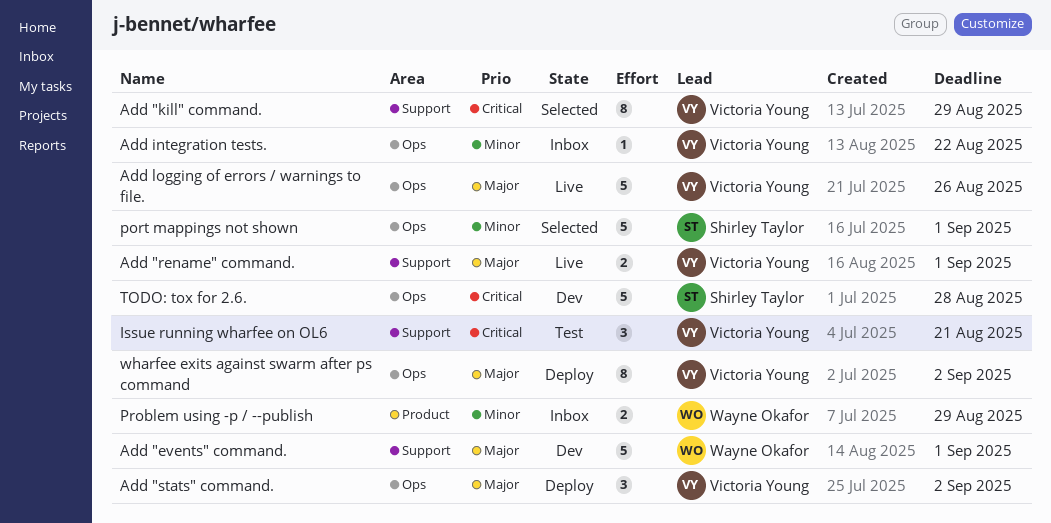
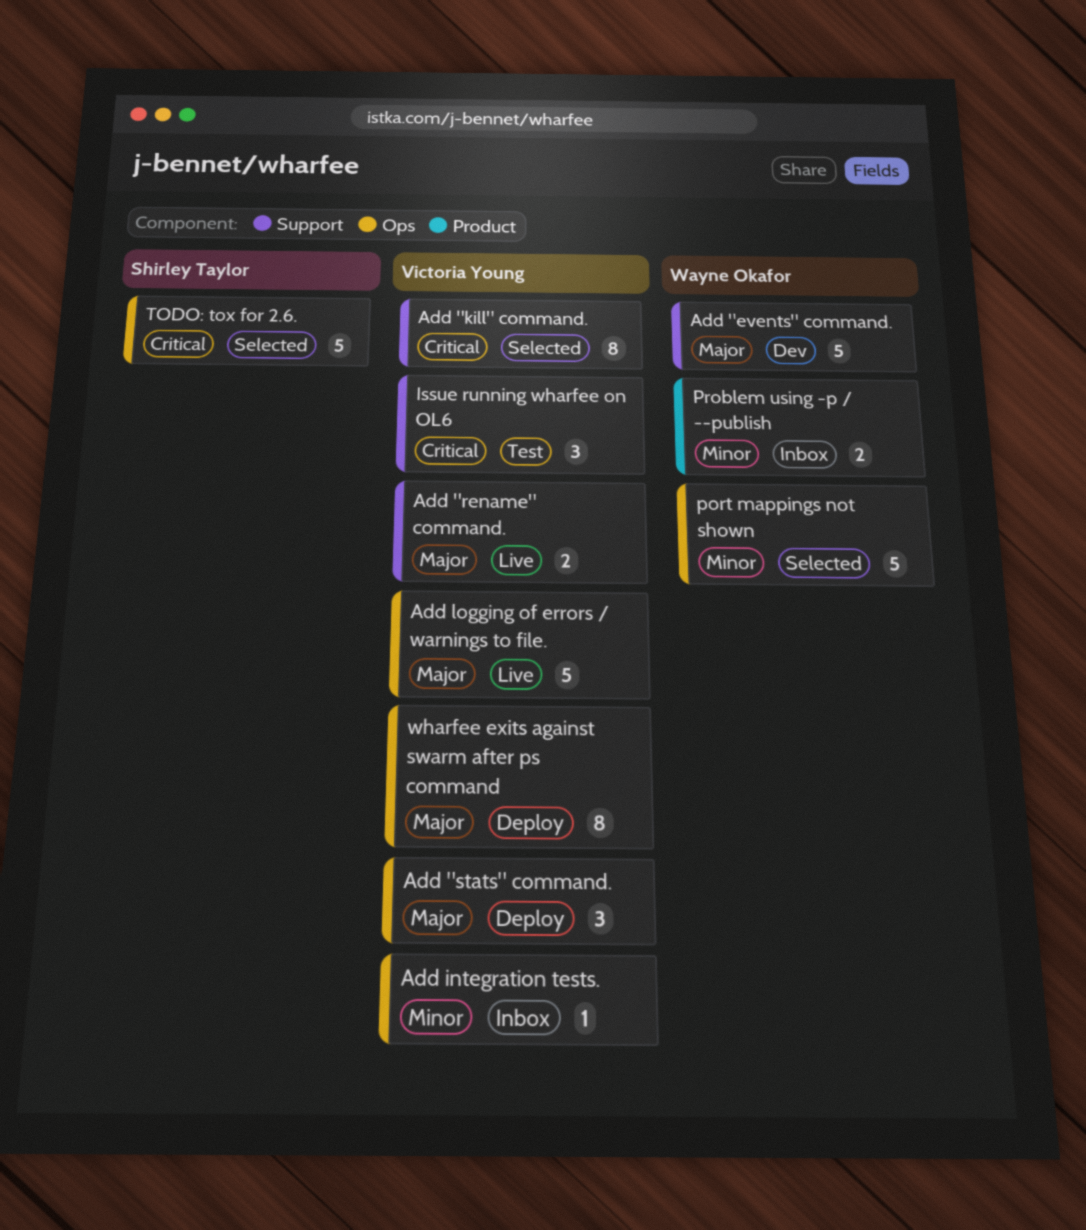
port mappings not shown, owner: Shirley Taylor -> Wayne Okafor
TODO: tox for 2.6., status: Dev -> Selected

